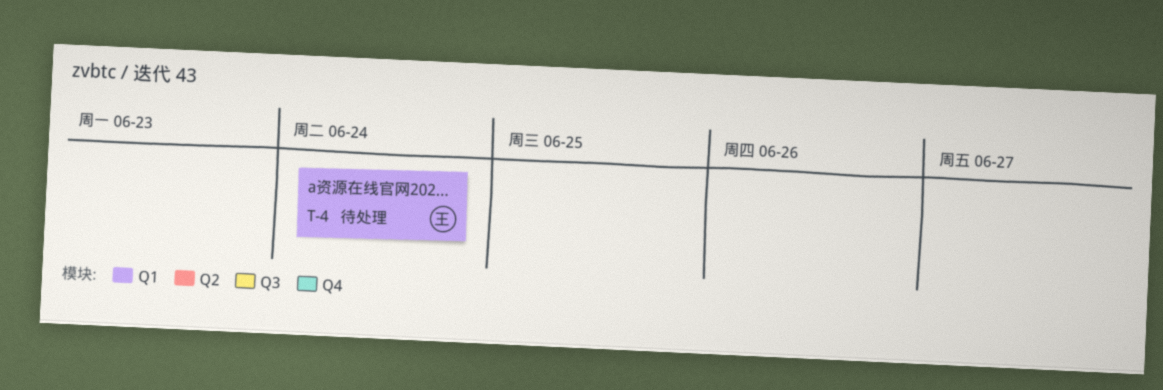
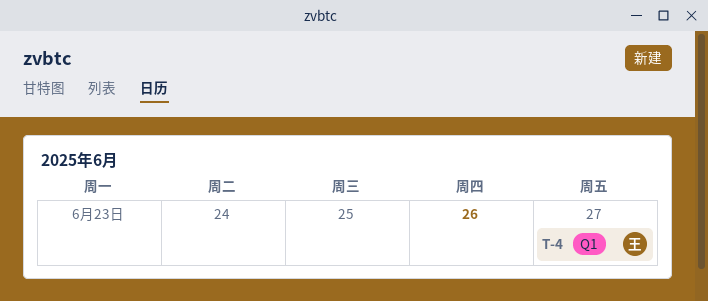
T-4, due: Jun 24 -> Jun 27

